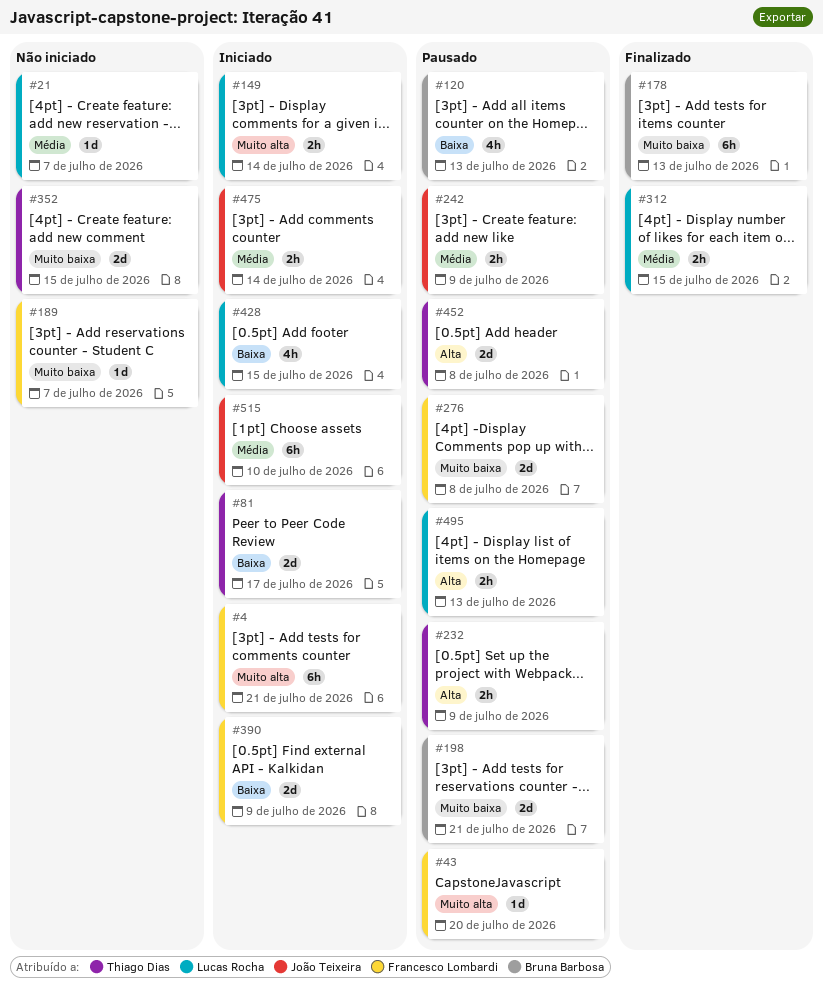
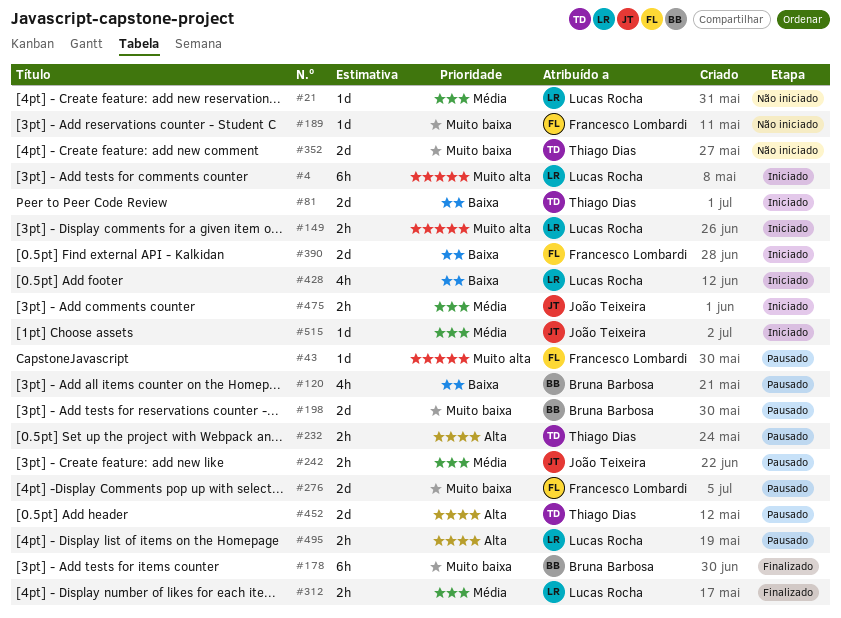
#4, owner: Francesco Lombardi -> Lucas Rocha
#515, estimate: 6h -> 1d

